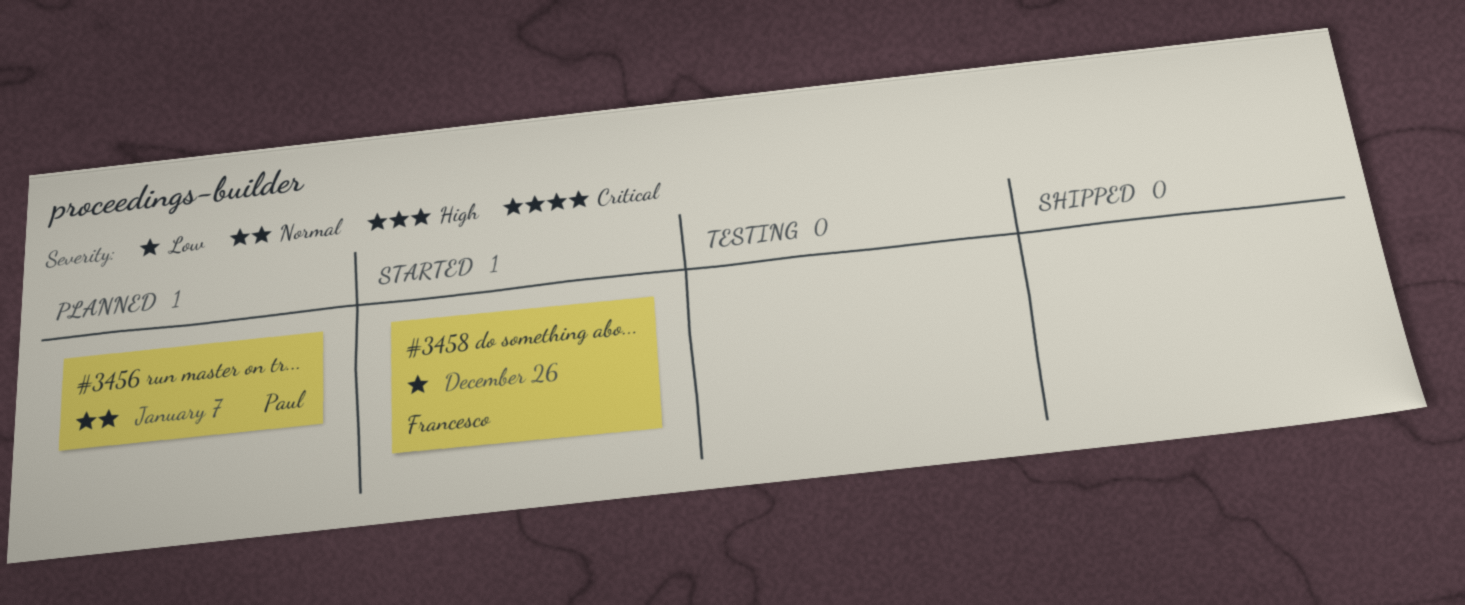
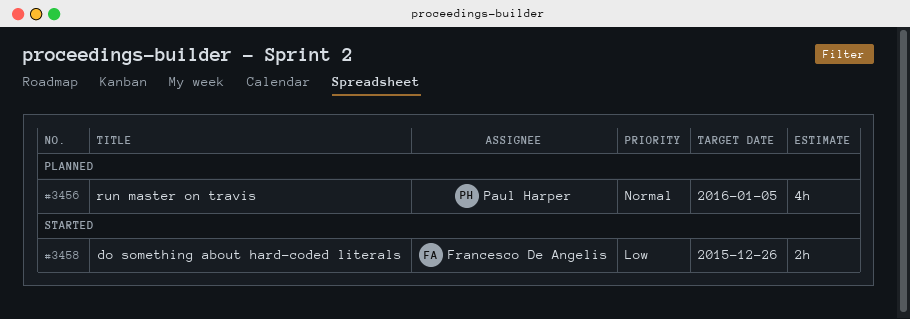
#3456, due: Jan 7 -> Jan 5

